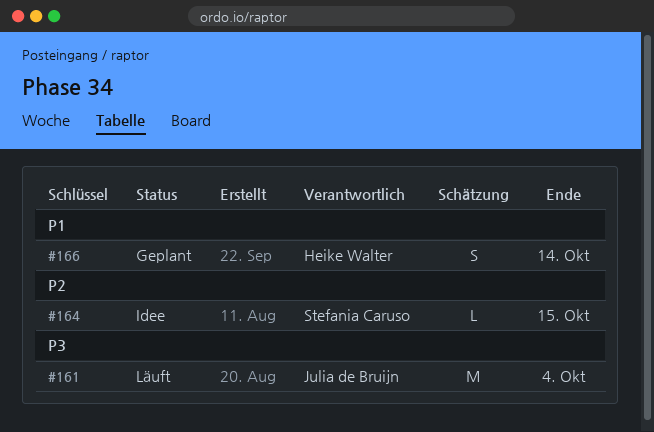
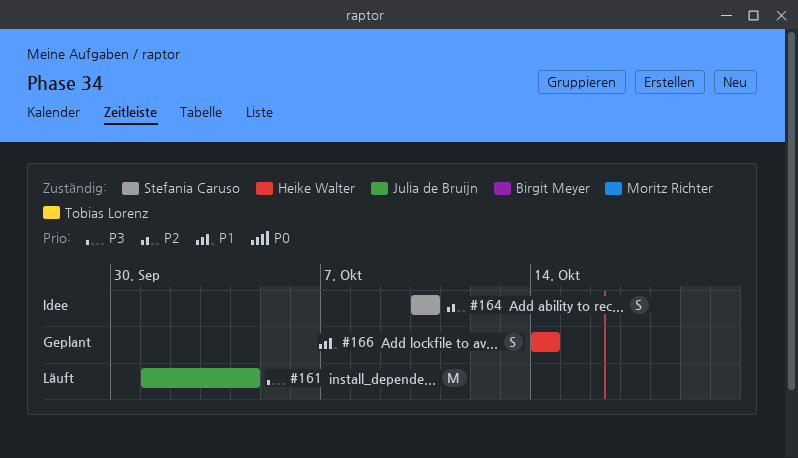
#164, estimate: L -> S
#164, due: Oct 15 -> Oct 10

